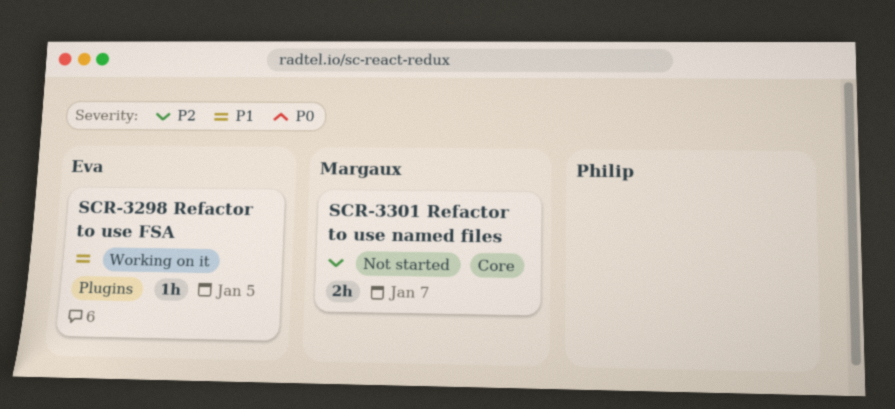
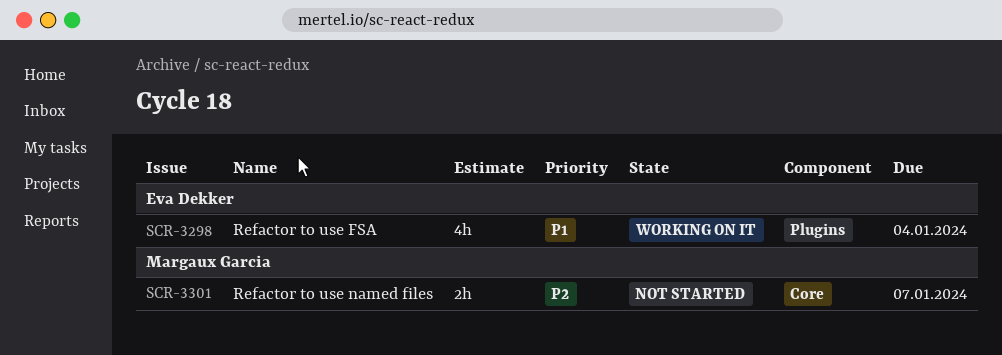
SCR-3298, estimate: 1h -> 4h
SCR-3298, due: Jan 5 -> Jan 4

